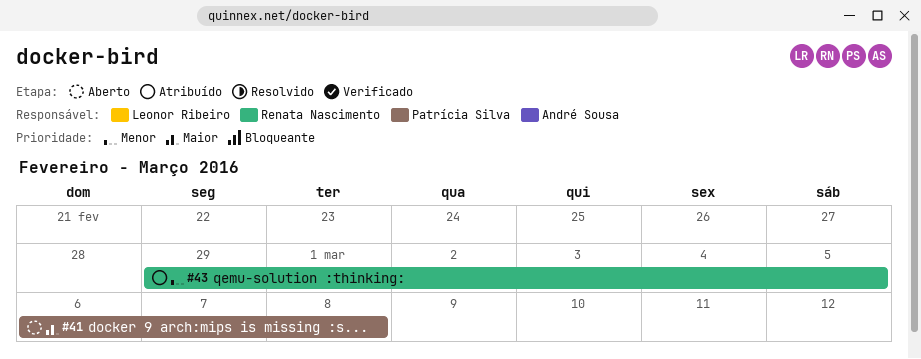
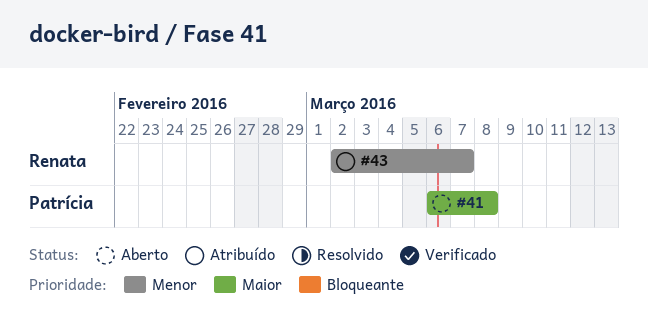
#43, start: Feb 29 -> Mar 2
#43, due: Mar 5 -> Mar 7

